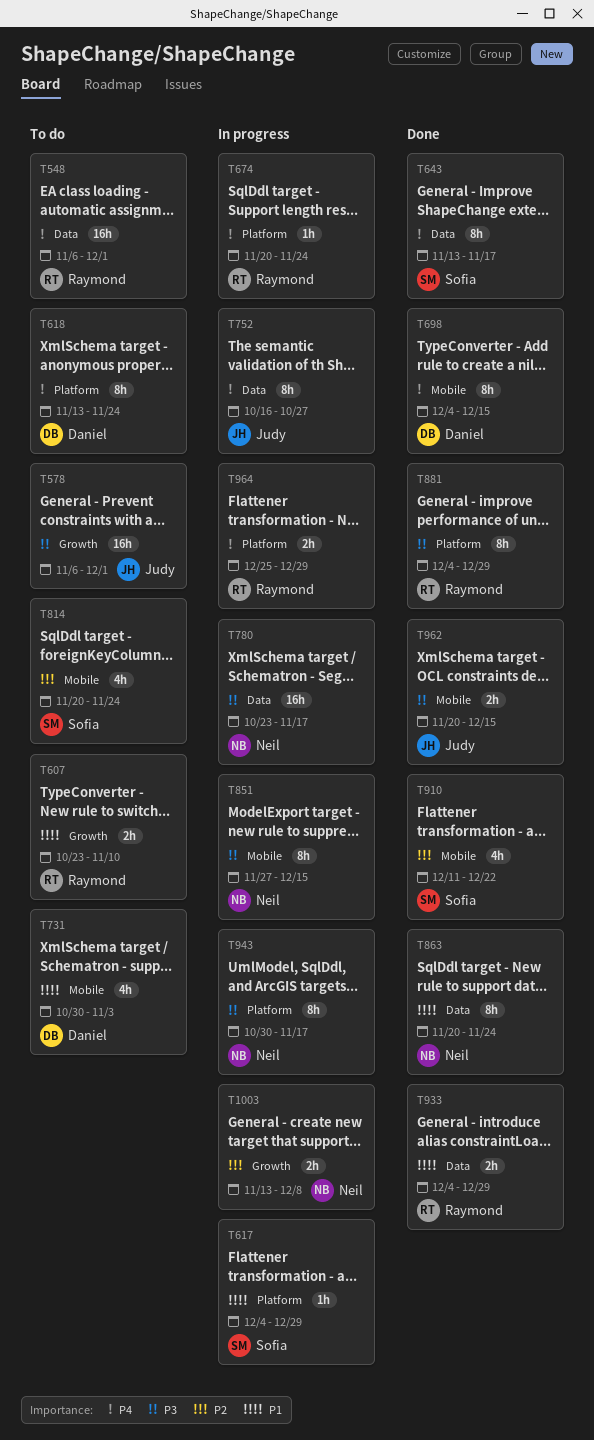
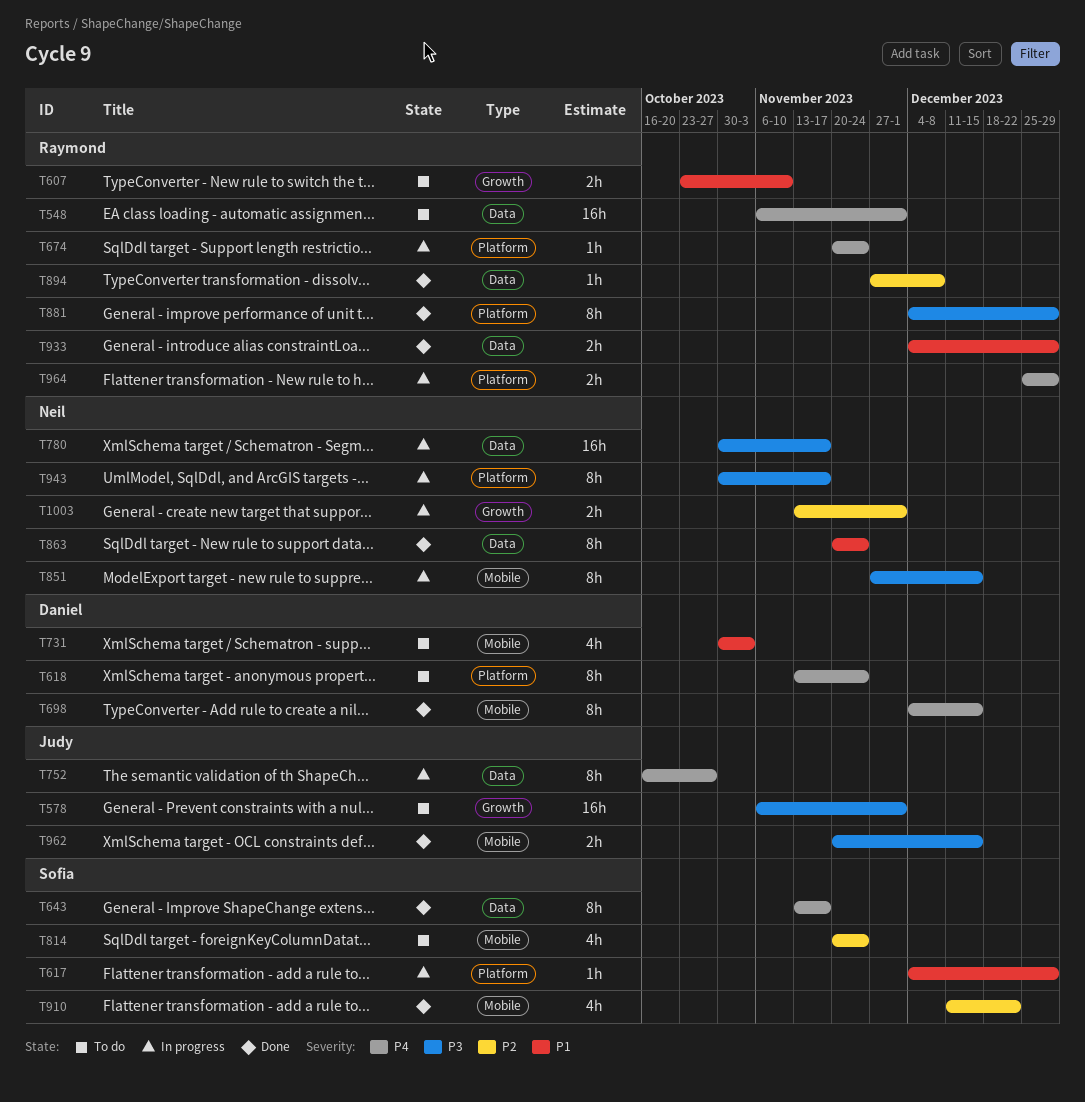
T780, start: Oct 23 -> Oct 30
T894: none -> present
T1003, due: Dec 8 -> Dec 1

